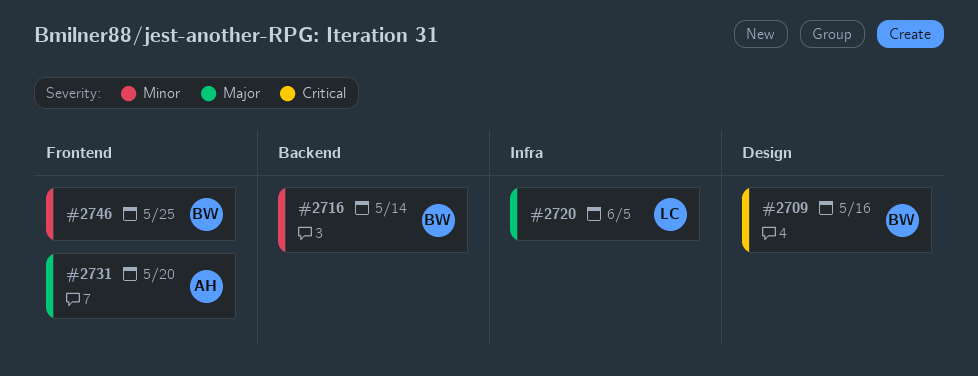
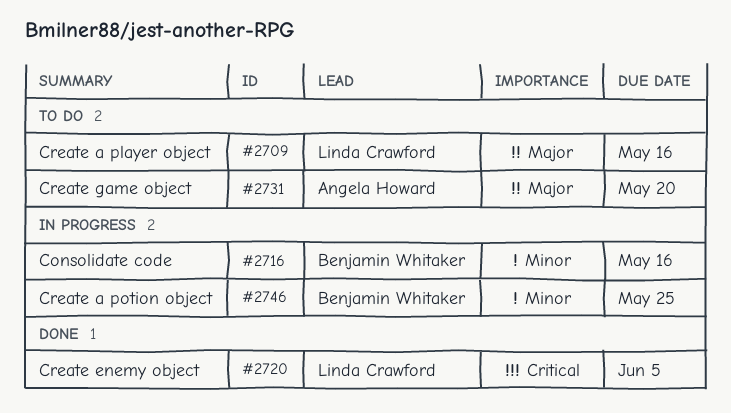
#2709, owner: Benjamin Whitaker -> Linda Crawford
#2709, priority: Critical -> Major
#2716, due: May 14 -> May 16
#2720, priority: Major -> Critical

